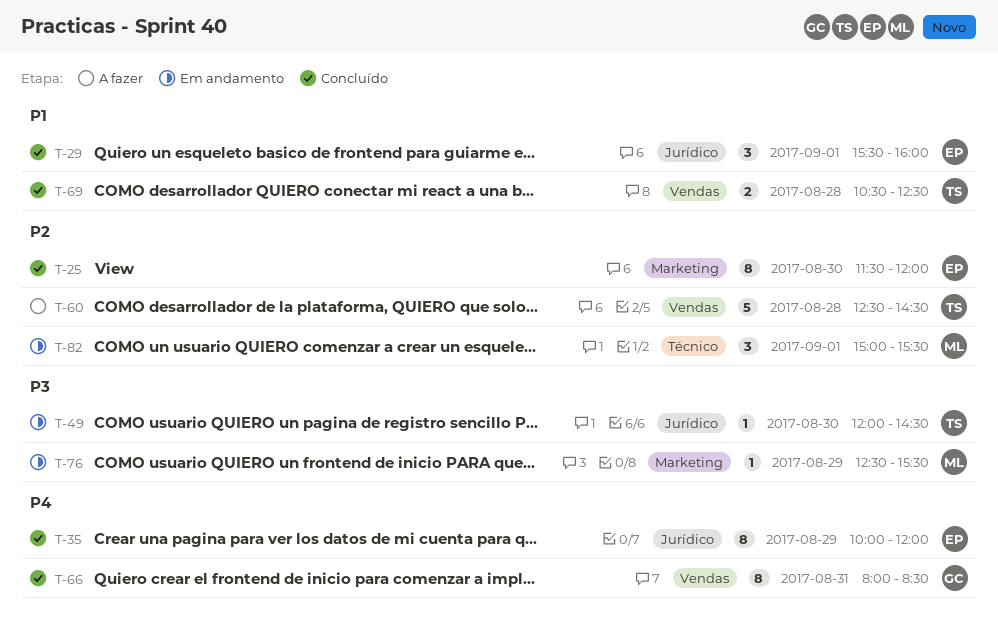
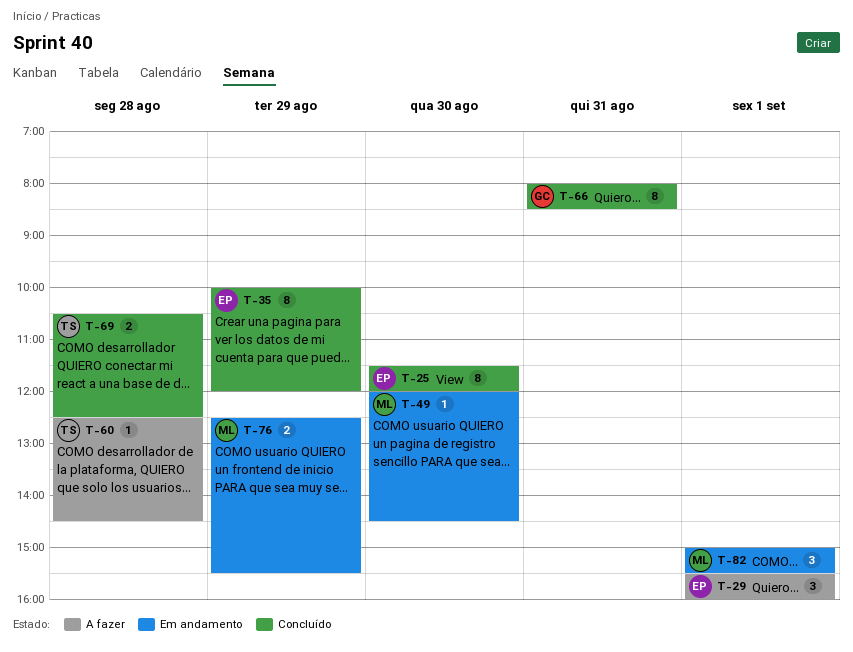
T-29, status: Concluído -> A fazer
T-49, owner: TS -> ML
T-60, estimate: 5 -> 1
T-76, estimate: 1 -> 2

